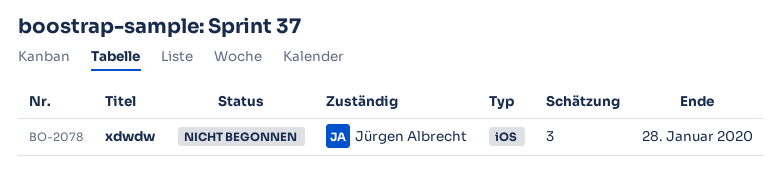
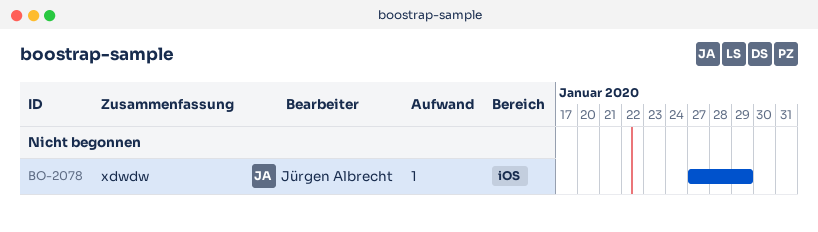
BO-2078, estimate: 3 -> 1
BO-2078, due: Jan 28 -> Jan 29

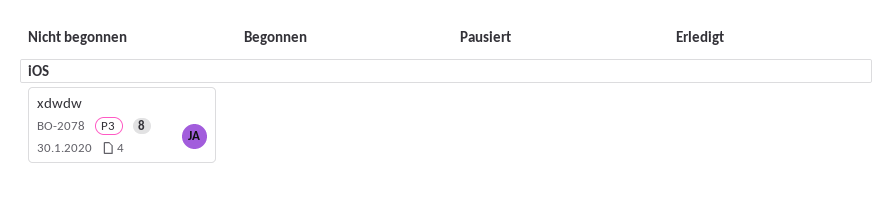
BO-2078, estimate: 1 -> 8
BO-2078, due: Jan 29 -> Jan 30

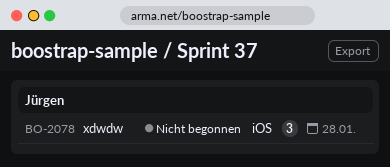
BO-2078, estimate: 8 -> 3
BO-2078, due: Jan 30 -> Jan 28

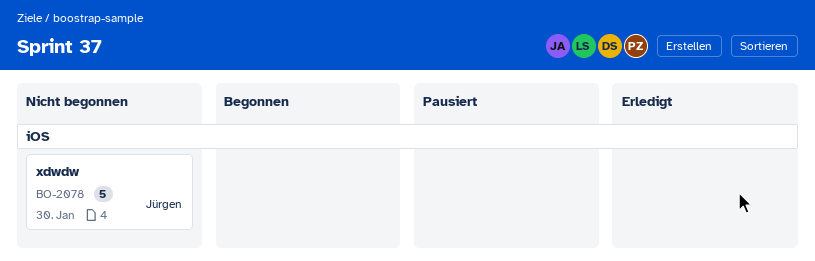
BO-2078, estimate: 3 -> 5
BO-2078, due: Jan 28 -> Jan 30

